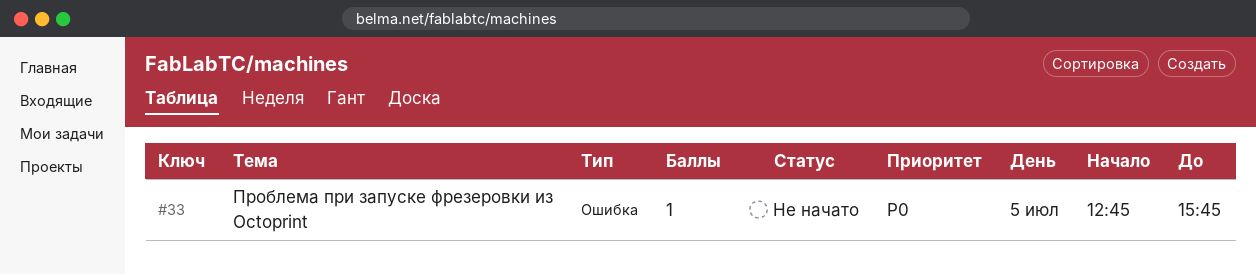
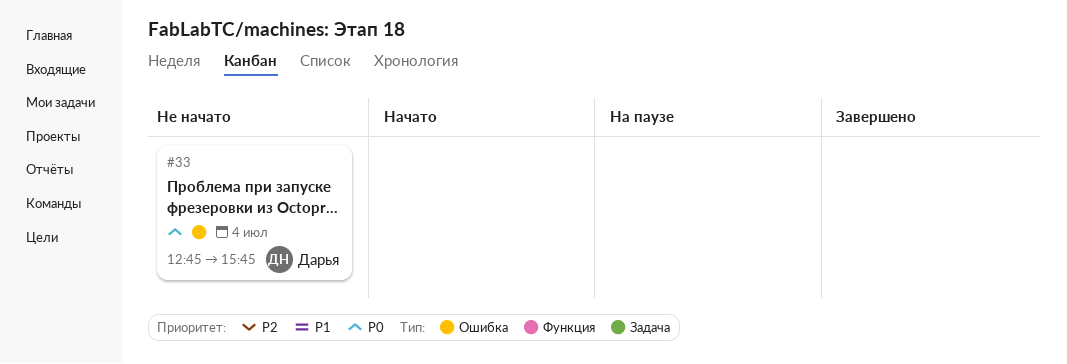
#33, day: Jul 5 -> Jul 4

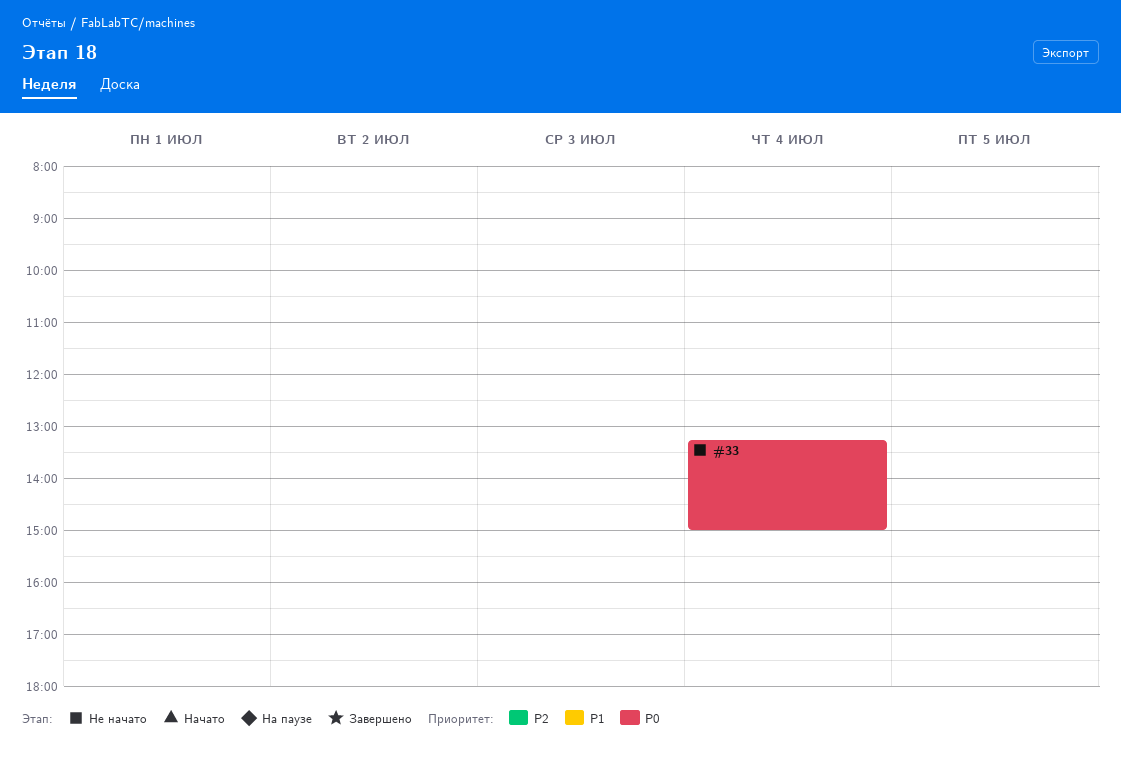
#33, begins: 12:45 -> 13:15
#33, ends: 15:45 -> 15:00

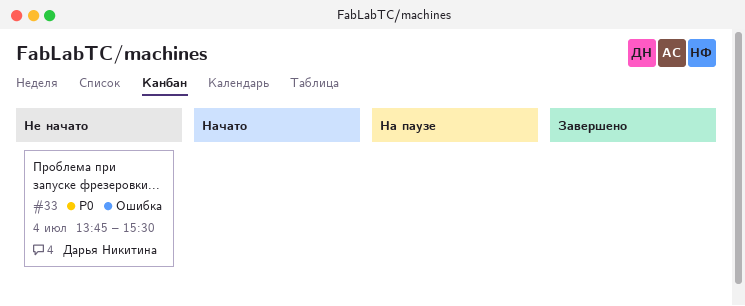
#33, begins: 13:15 -> 13:45
#33, ends: 15:00 -> 15:30

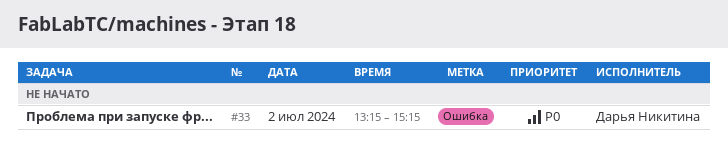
#33, day: Jul 4 -> Jul 2
#33, begins: 13:45 -> 13:15
#33, ends: 15:30 -> 15:15

